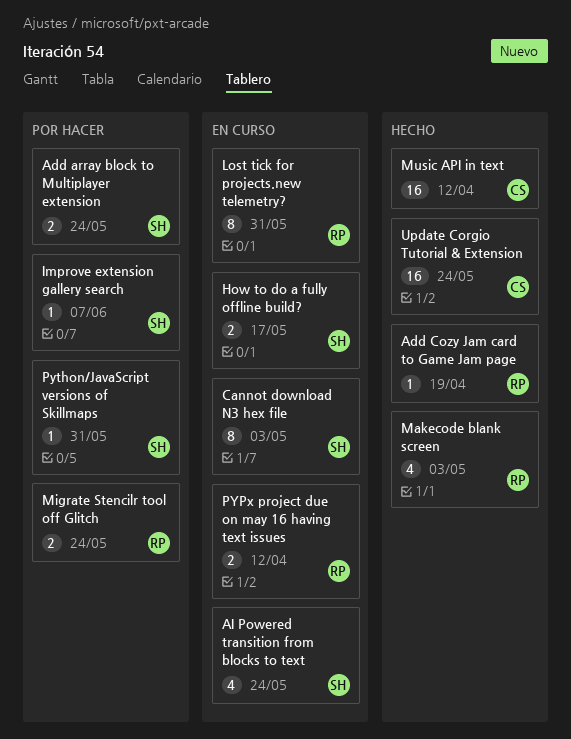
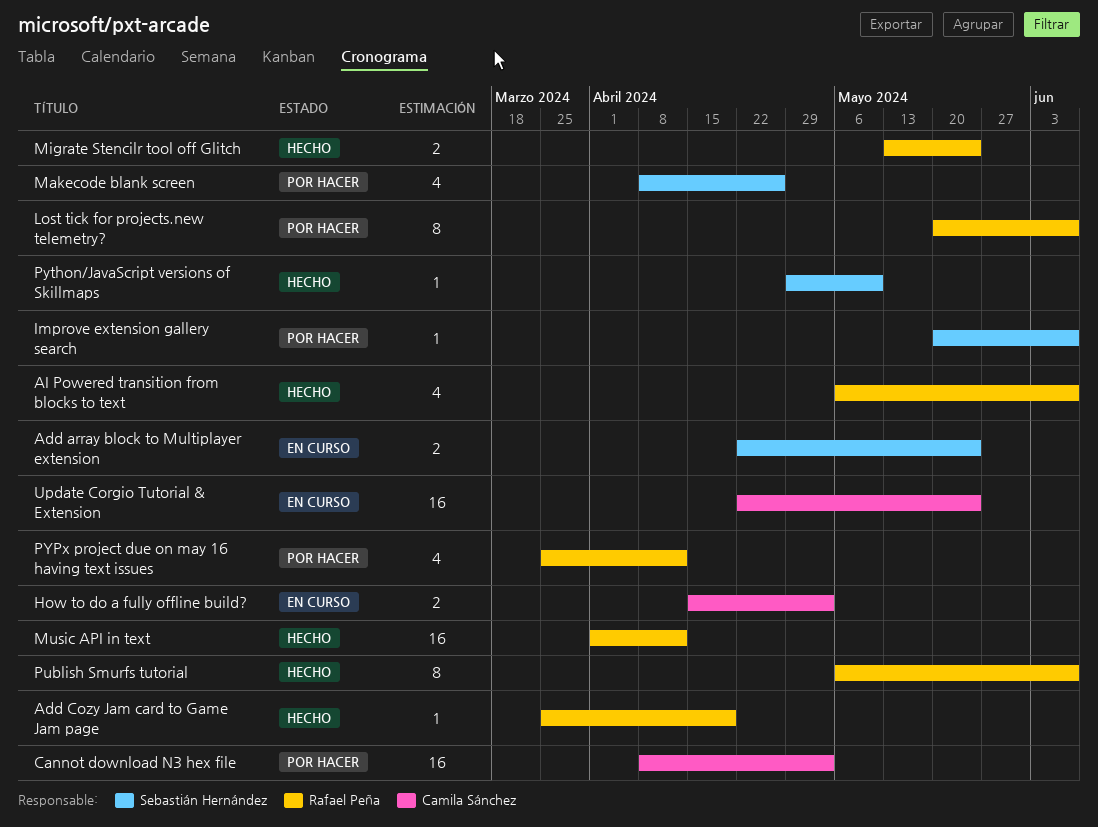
Add array block to Multiplayer extension, status: Por hacer -> En curso
AI Powered transition from blocks to text, status: En curso -> Hecho
AI Powered transition from blocks to text, owner: Sebastián Hernández -> Rafael Peña
AI Powered transition from blocks to text, due: May 24 -> Jun 7
Cannot download N3 hex file, status: En curso -> Por hacer
Cannot download N3 hex file, owner: Sebastián Hernández -> Camila Sánchez
Cannot download N3 hex file, estimate: 8 -> 16
How to do a fully offline build?, owner: Sebastián Hernández -> Camila Sánchez
How to do a fully offline build?, due: May 17 -> May 3
Lost tick for projects.new telemetry?, status: En curso -> Por hacer
Lost tick for projects.new telemetry?, due: May 31 -> Jun 7
Makecode blank screen, status: Hecho -> Por hacer
Makecode blank screen, owner: Rafael Peña -> Sebastián Hernández
Makecode blank screen, due: May 3 -> Apr 26
Migrate Stencilr tool off Glitch, status: Por hacer -> Hecho
Music API in text, owner: Camila Sánchez -> Rafael Peña
Publish Smurfs tutorial: none -> present
PYPx project due on may 16 having text issues, status: En curso -> Por hacer
PYPx project due on may 16 having text issues, estimate: 2 -> 4
Python/JavaScript versions of Skillmaps, status: Por hacer -> Hecho
Python/JavaScript versions of Skillmaps, due: May 31 -> May 10
Update Corgio Tutorial & Extension, status: Hecho -> En curso

